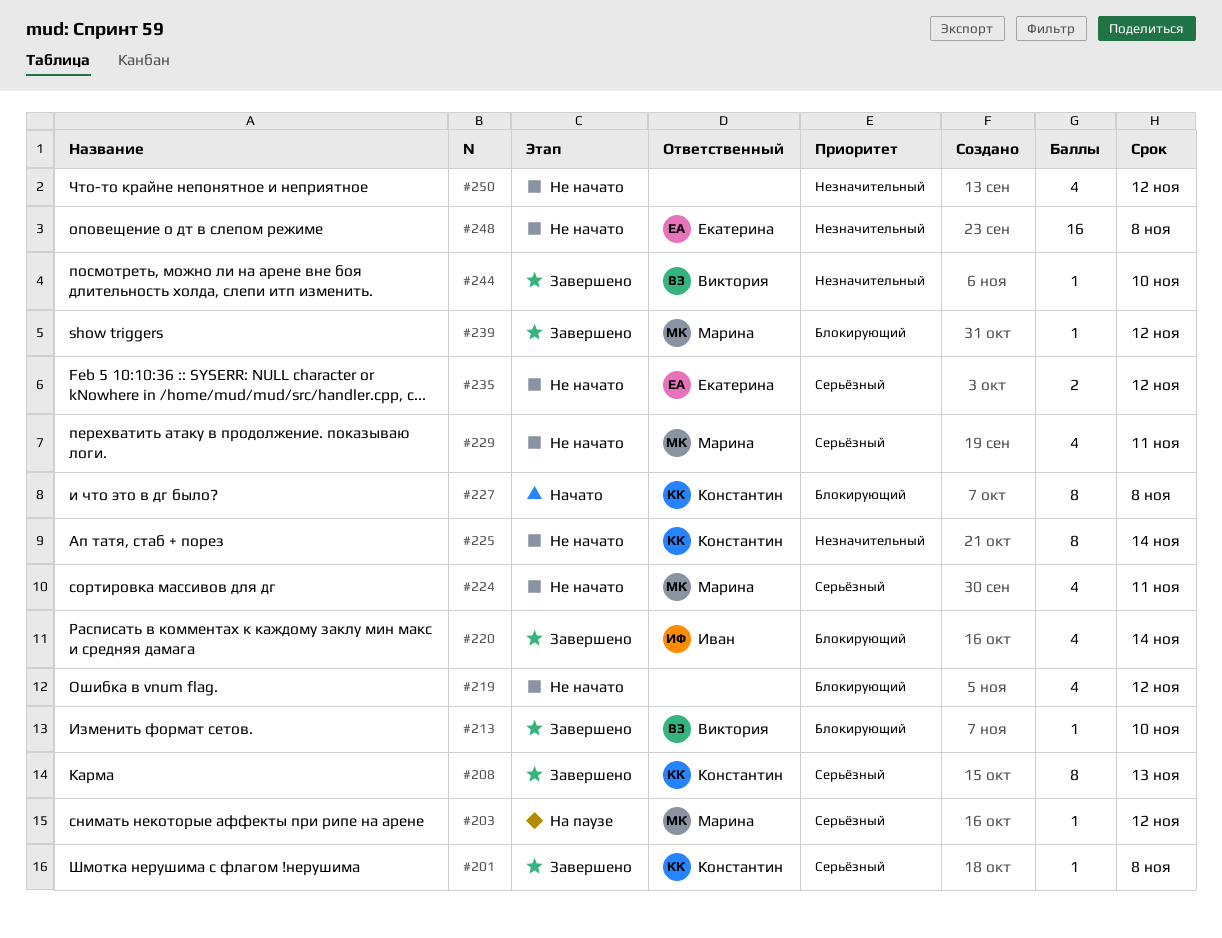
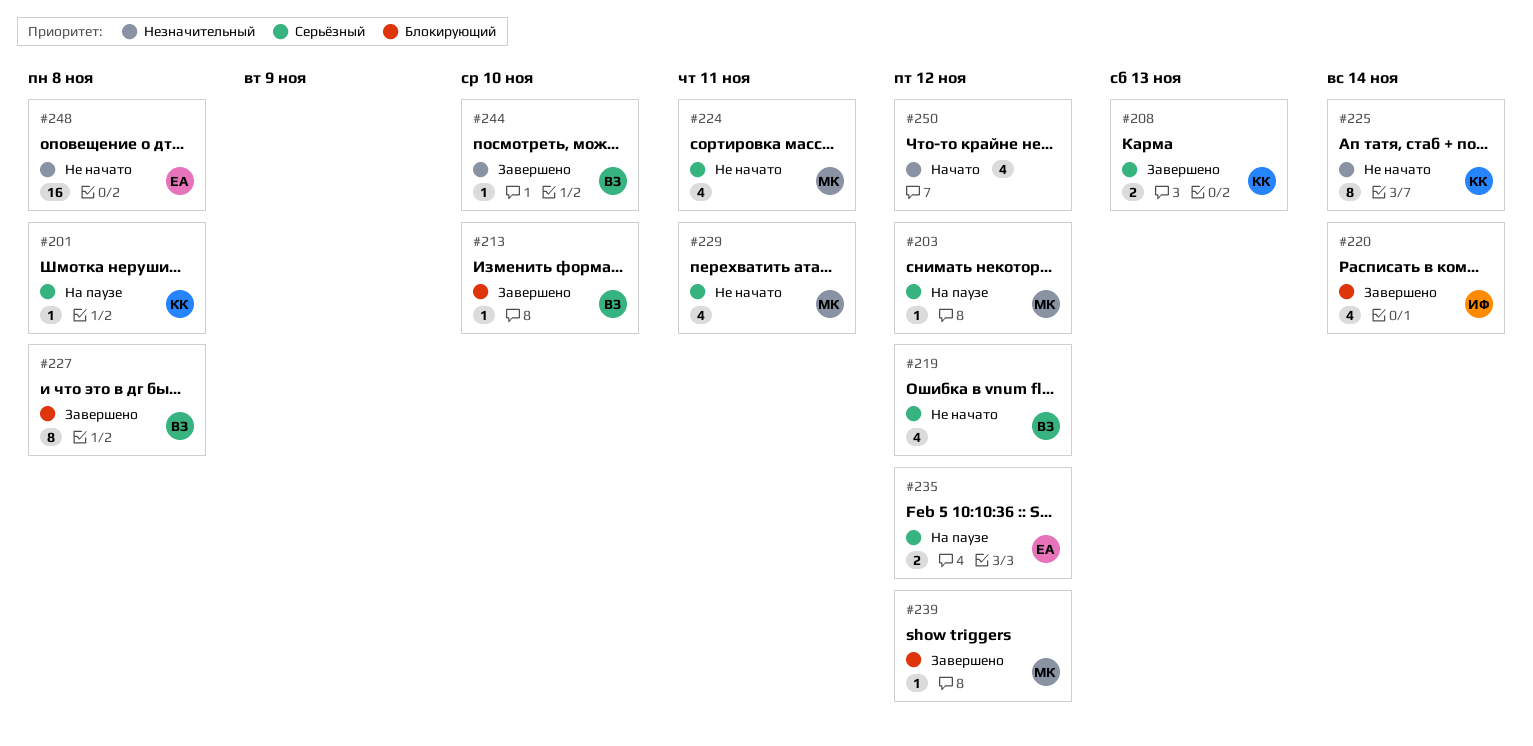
#201, status: Завершено -> На паузе
#208, estimate: 8 -> 2
#219, owner: none -> Виктория
#219, priority: Блокирующий -> Серьёзный
#227, status: Начато -> Завершено
#227, owner: Константин -> Виктория
#235, status: Не начато -> На паузе
#250, status: Не начато -> Начато

